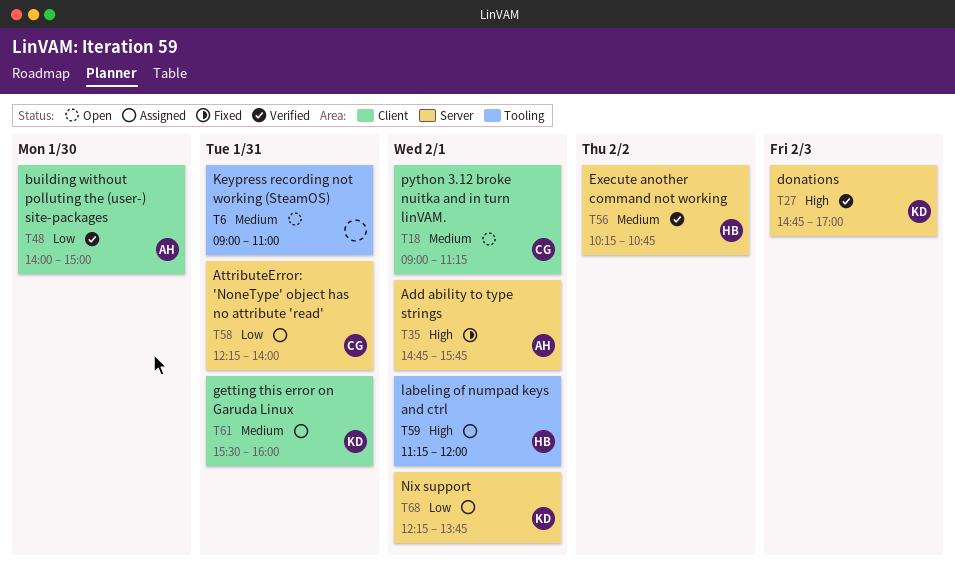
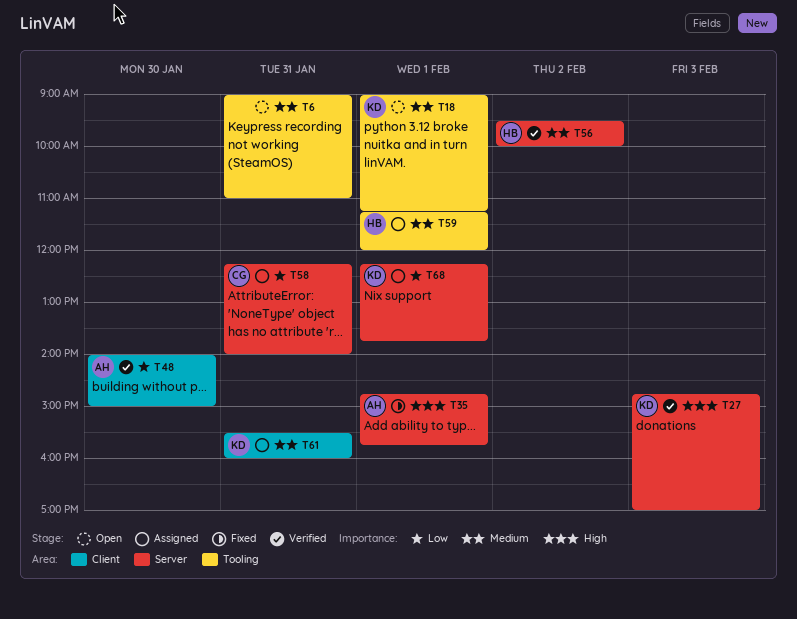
T18, owner: CG -> KD
T18, label: Client -> Tooling
T56, begins: 10:15 -> 09:30
T56, ends: 10:45 -> 10:00
T59, priority: High -> Medium

